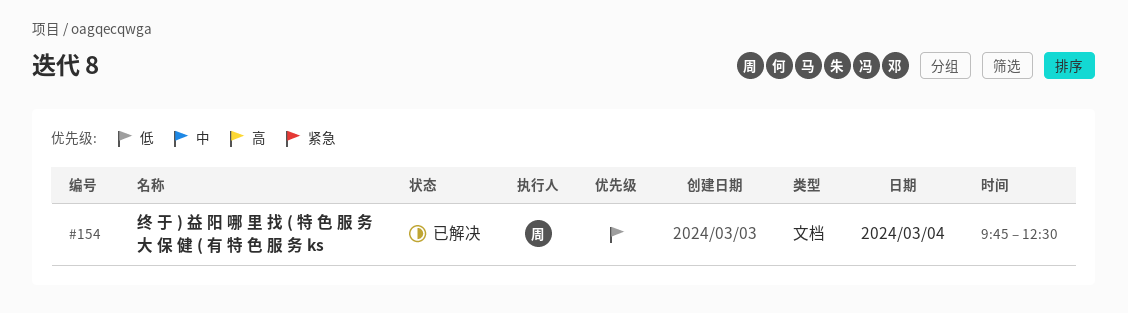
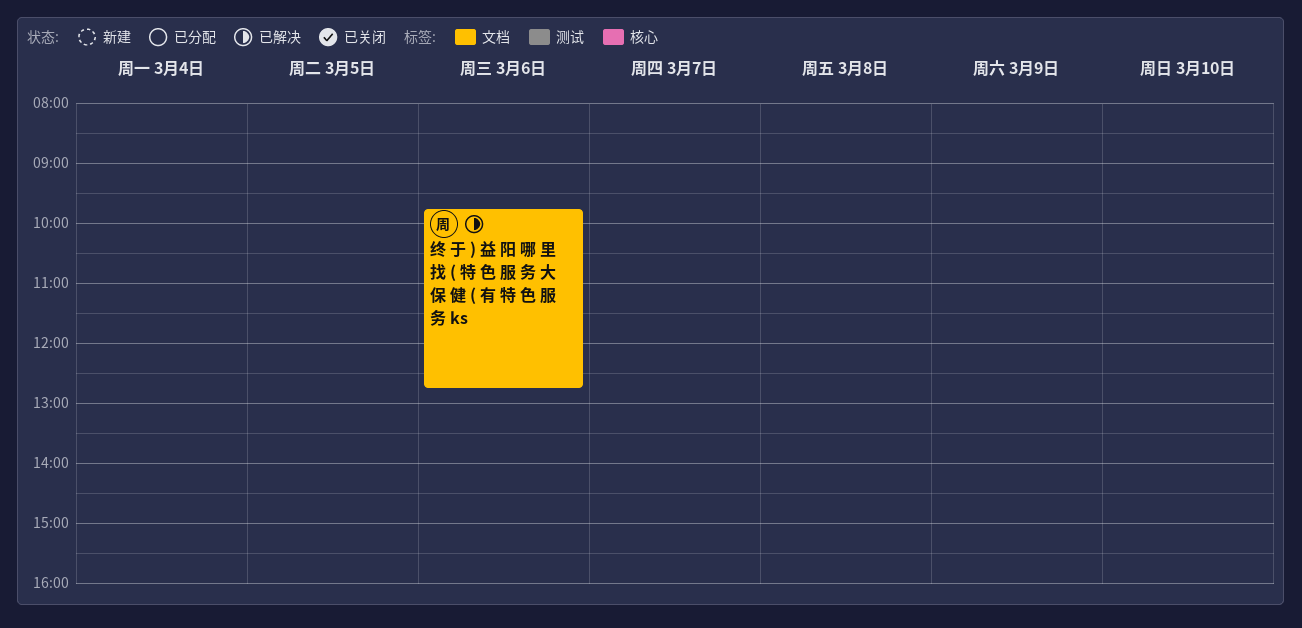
终 于 ) 益 阳 哪 里 找 ( 特 色 服 务 大 保 健 ( 有 特 色 服 务 ks, day: Mar 4 -> Mar 6
终 于 ) 益 阳 哪 里 找 ( 特 色 服 务 大 保 健 ( 有 特 色 服 务 ks, ends: 12:30 -> 12:45

